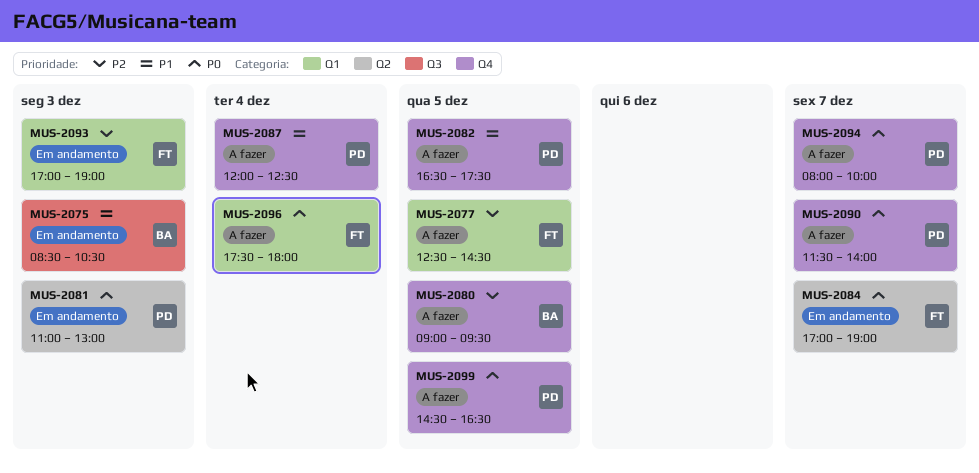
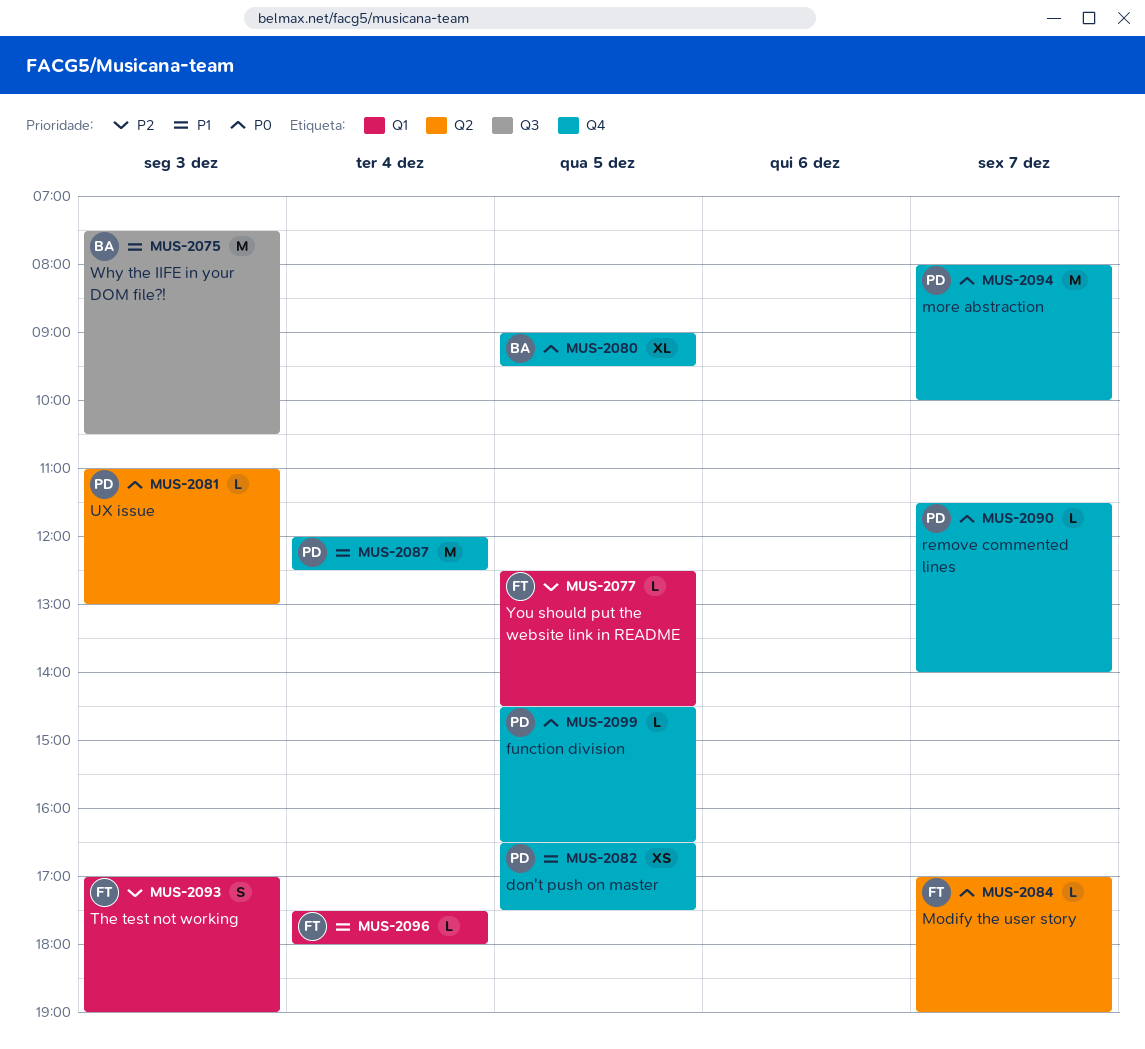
MUS-2075, begins: 08:30 -> 07:30
MUS-2080, priority: P2 -> P0
MUS-2096, priority: P0 -> P1

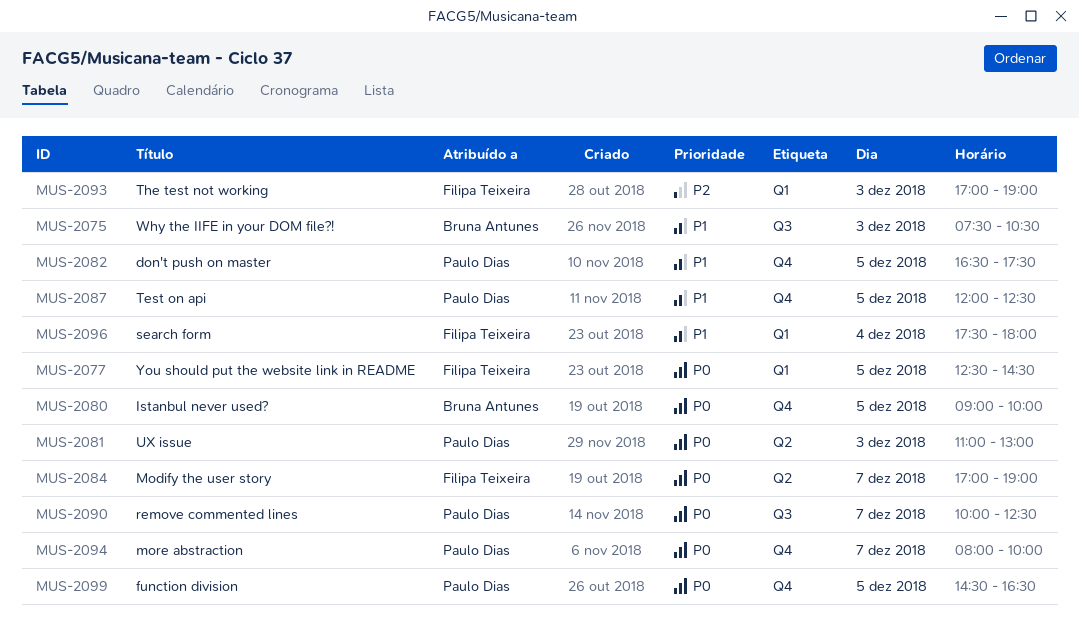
MUS-2077, priority: P2 -> P0
MUS-2080, ends: 09:30 -> 10:00
MUS-2087, day: Dec 4 -> Dec 5
MUS-2090, label: Q4 -> Q3
MUS-2090, begins: 11:30 -> 10:00
MUS-2090, ends: 14:00 -> 12:30

